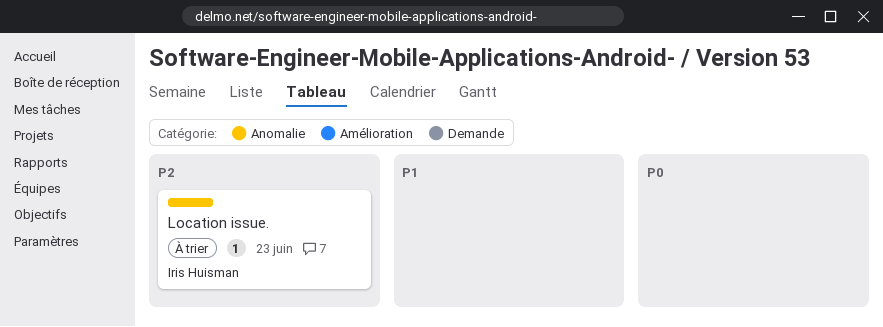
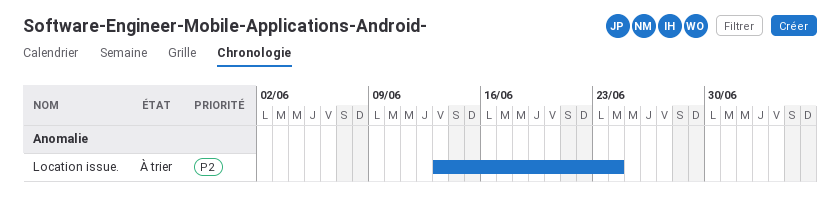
Location issue., due: Jun 23 -> Jun 24

